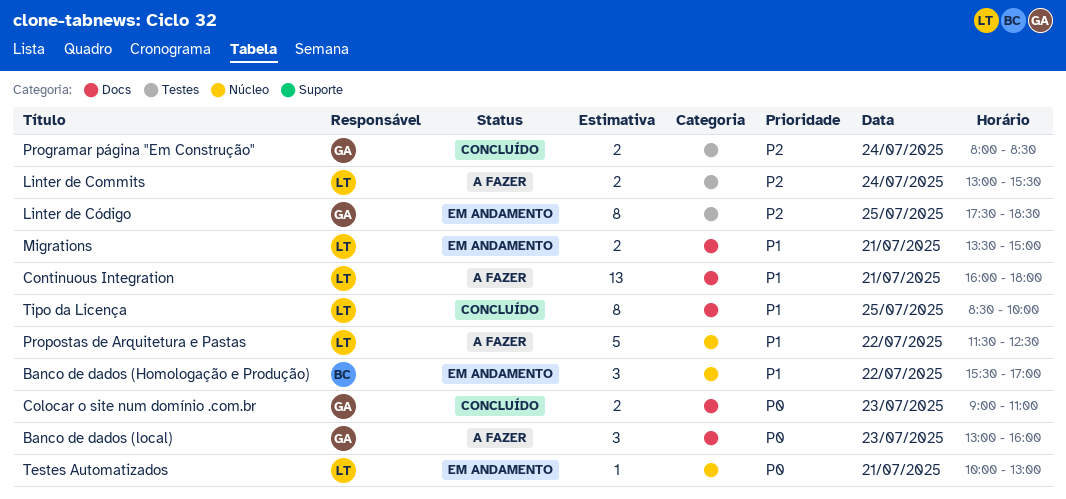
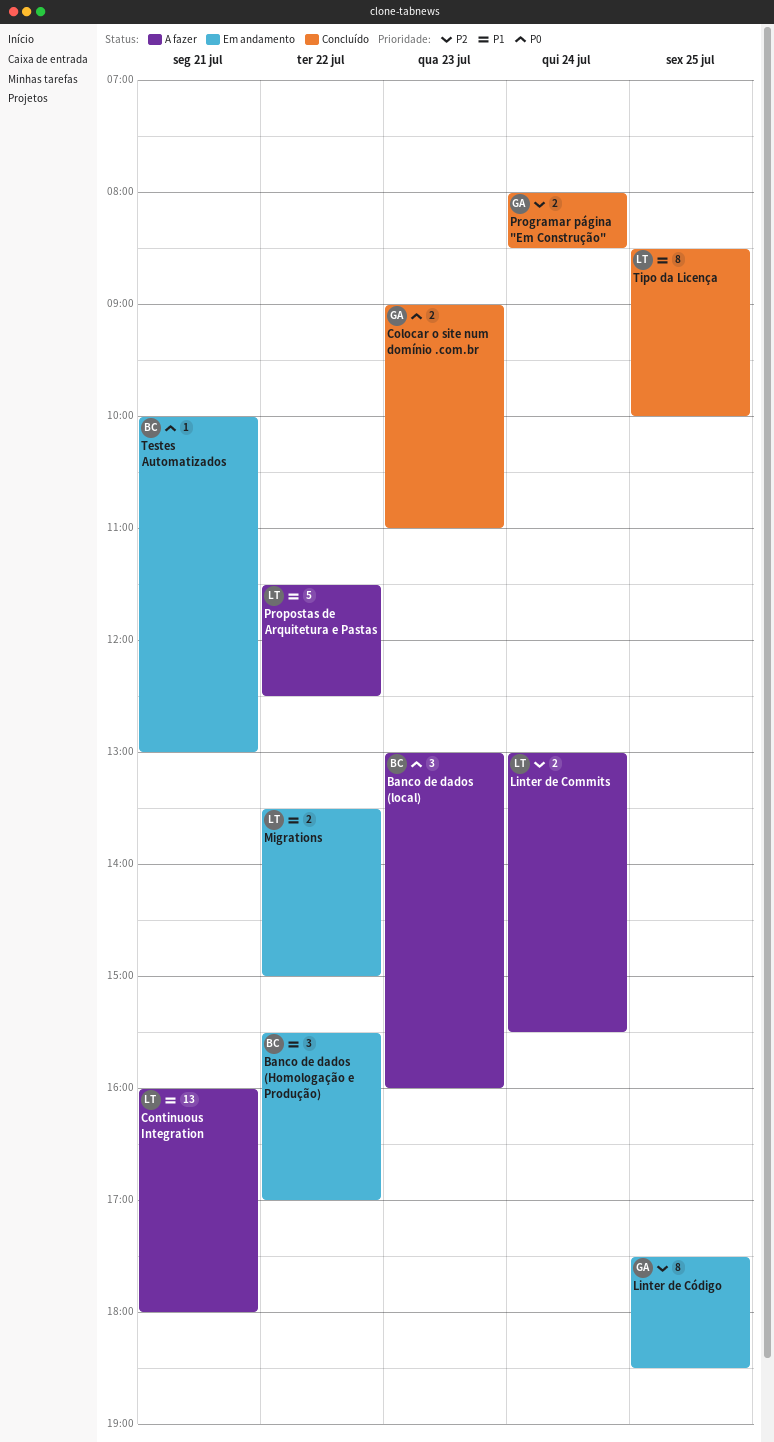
Banco de dados (local), owner: GA -> BC
Migrations, day: Jul 21 -> Jul 22
Testes Automatizados, owner: LT -> BC

